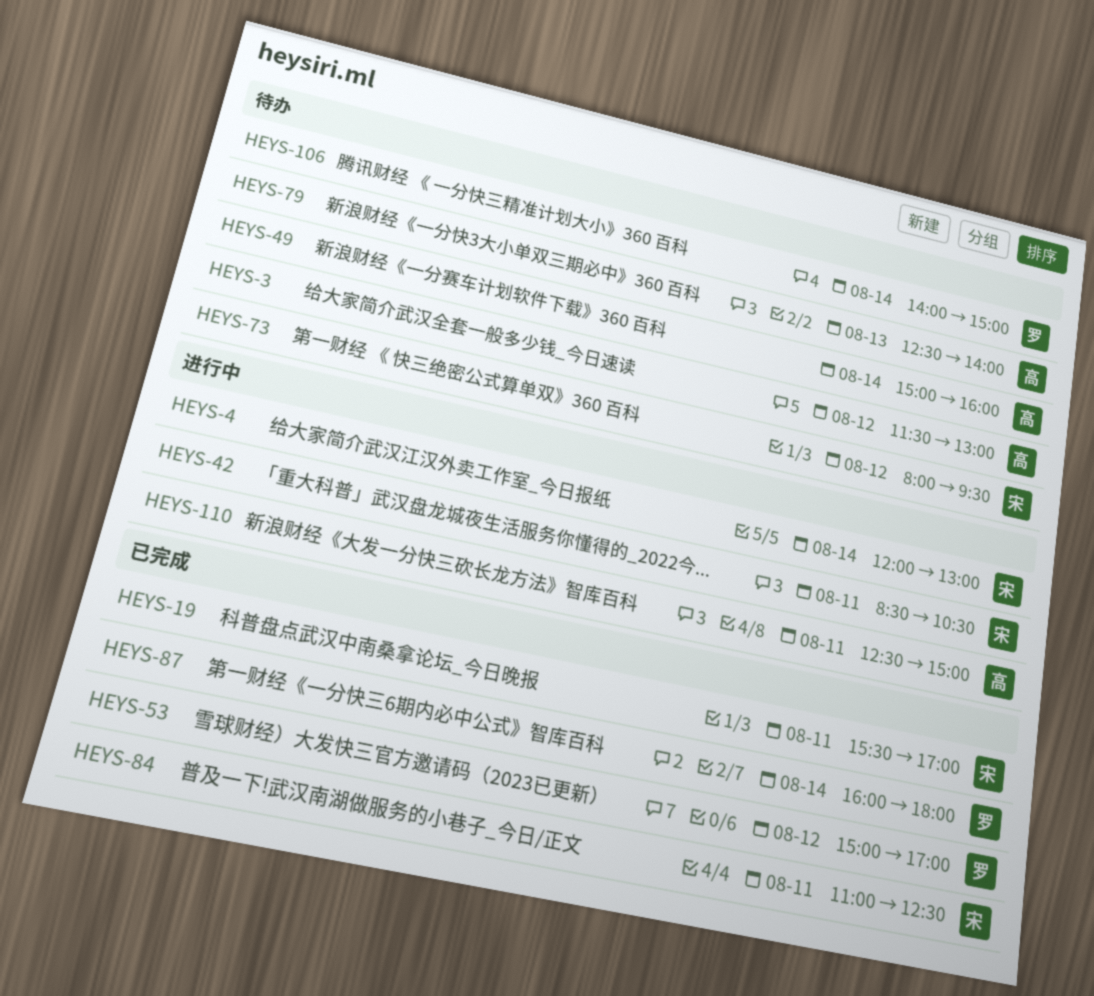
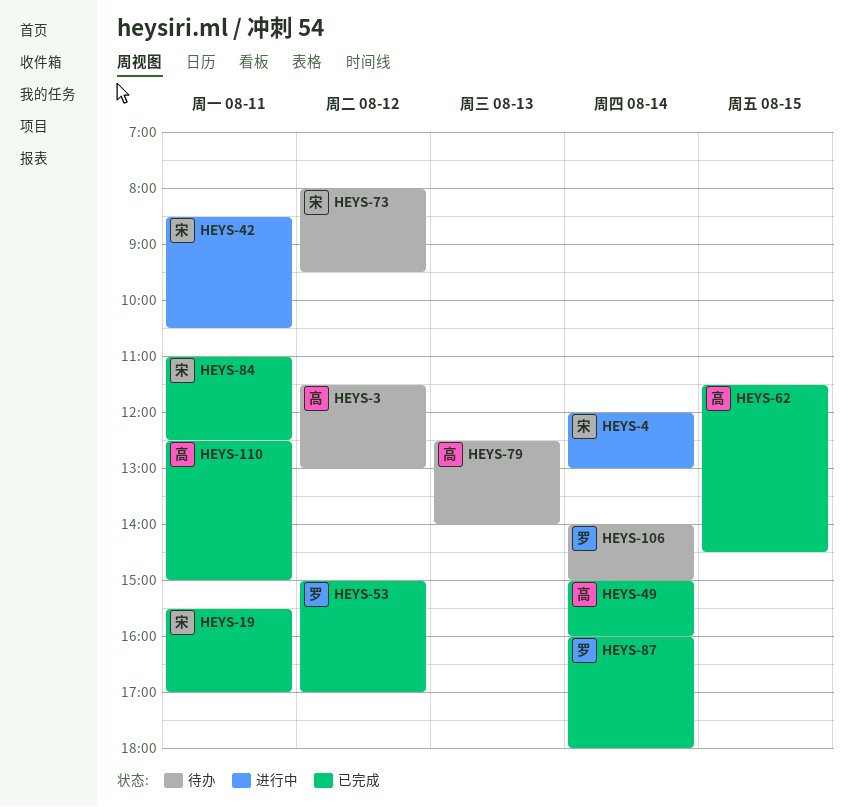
HEYS-49, status: 待办 -> 已完成
HEYS-62: none -> present
HEYS-110, status: 进行中 -> 已完成

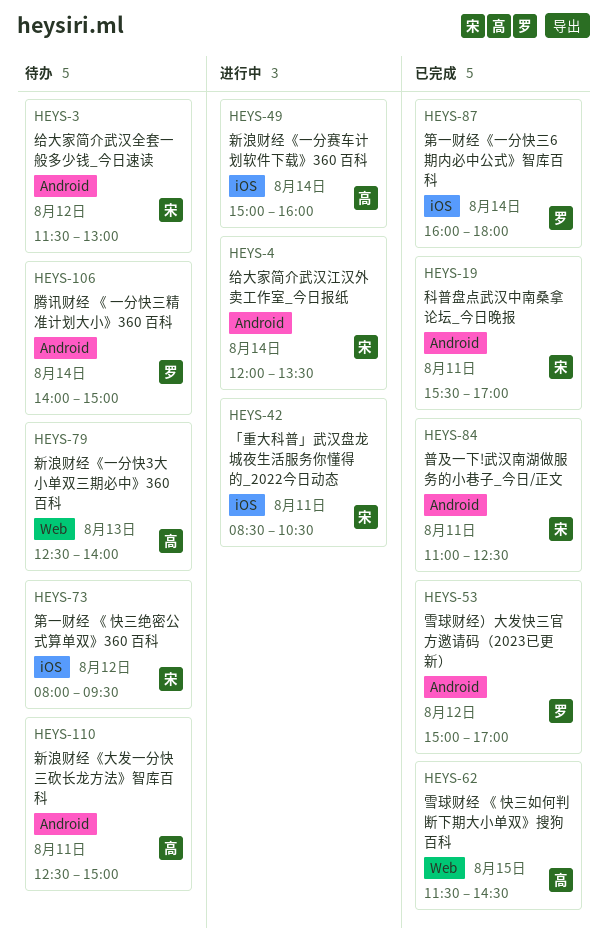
HEYS-3, owner: 高 -> 宋
HEYS-4, ends: 13:00 -> 13:30
HEYS-49, status: 已完成 -> 进行中
HEYS-110, status: 已完成 -> 待办

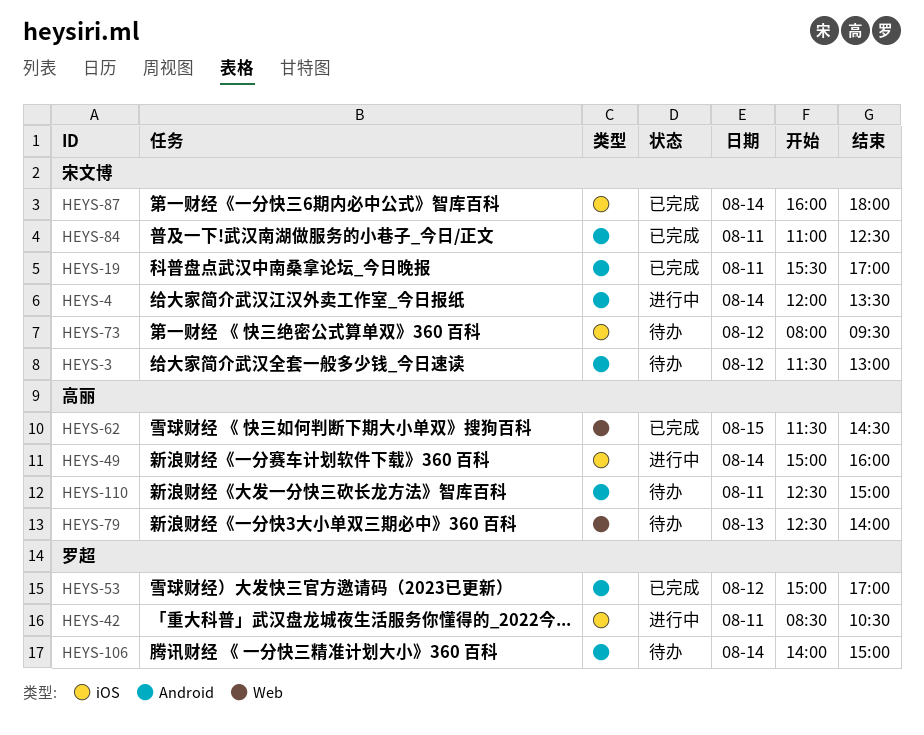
HEYS-42, owner: 宋文博 -> 罗超
HEYS-87, owner: 罗超 -> 宋文博

